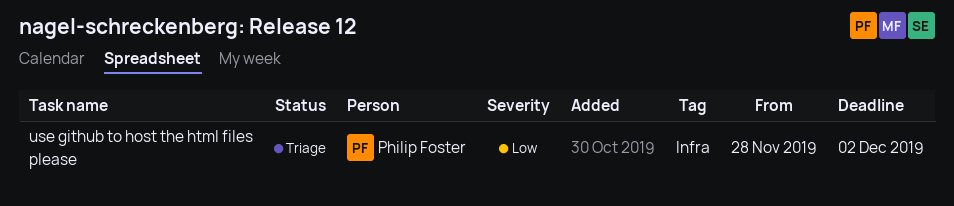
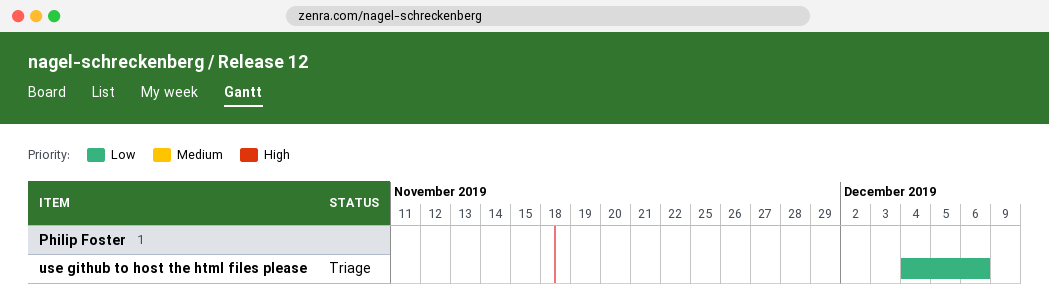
use github to host the html files please, start: Nov 28 -> Dec 4
use github to host the html files please, due: Dec 2 -> Dec 6

